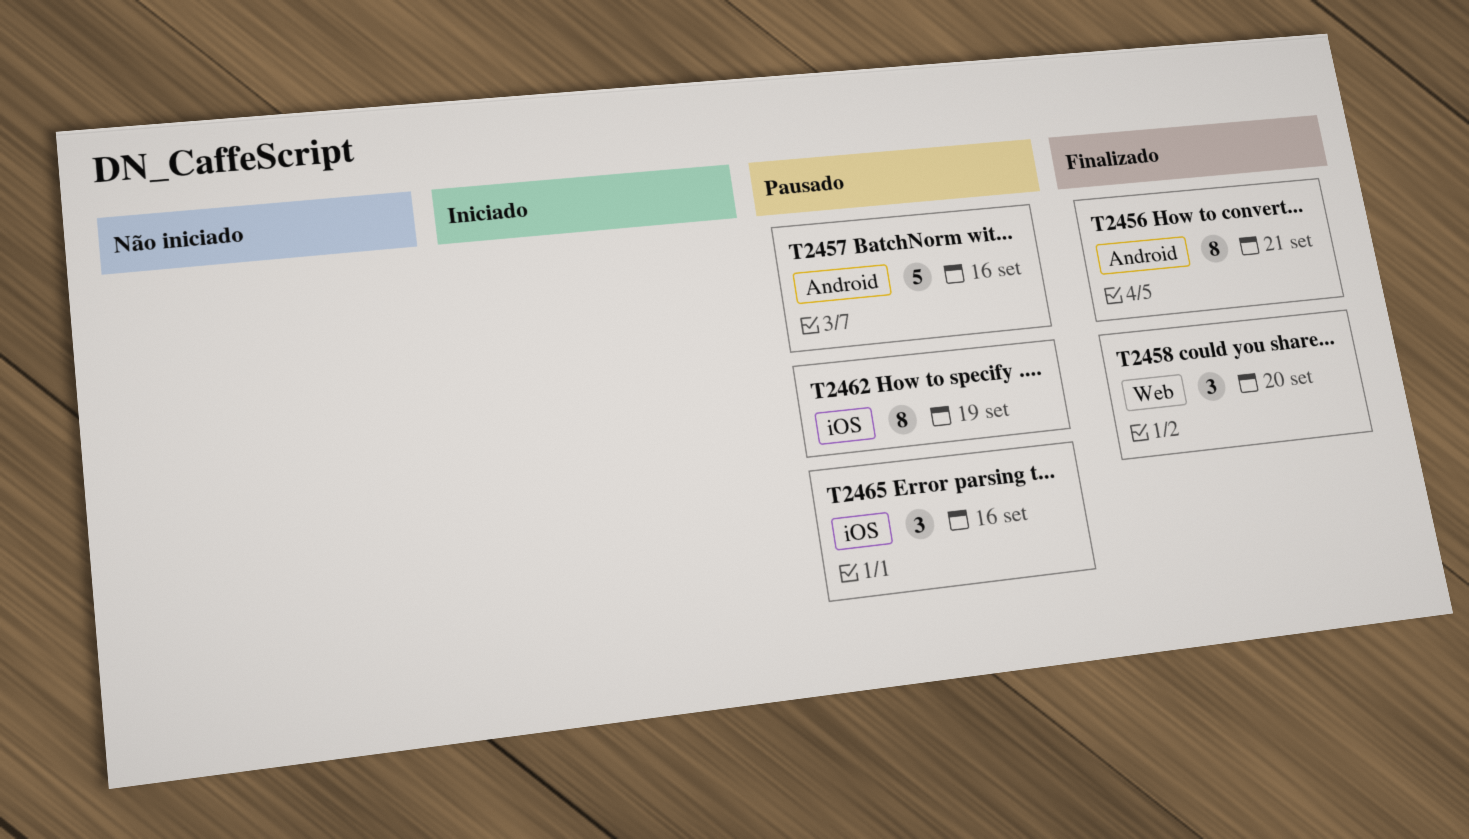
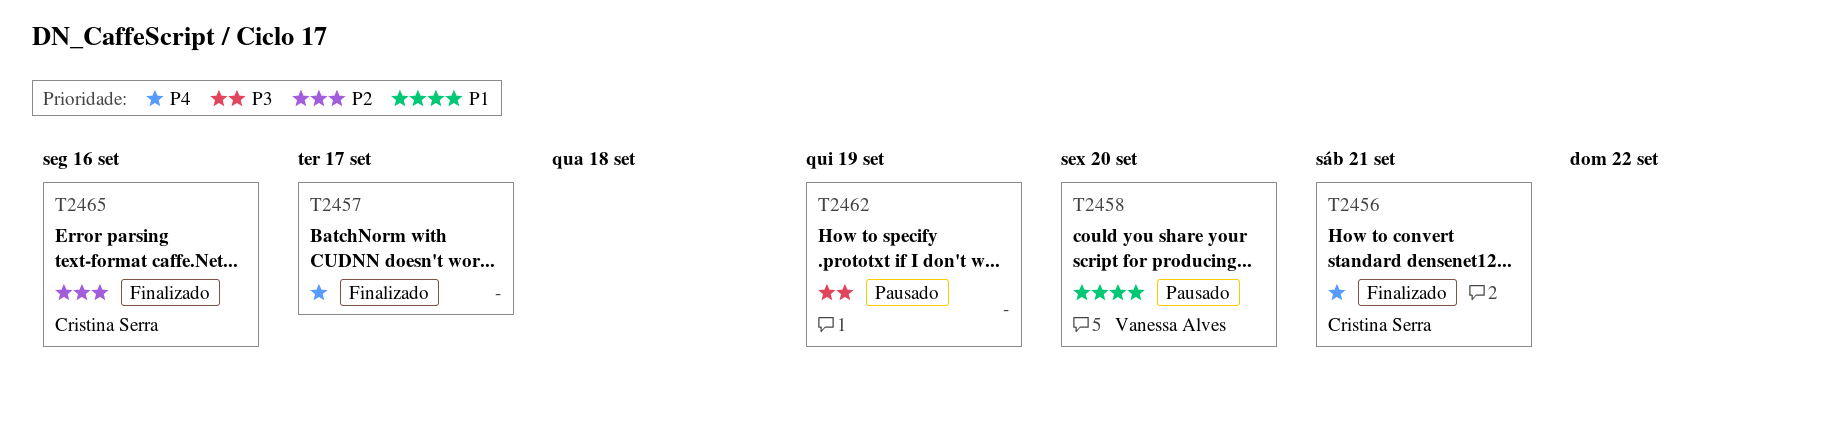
T2457, status: Pausado -> Finalizado
T2457, due: Sep 16 -> Sep 17
T2458, status: Finalizado -> Pausado
T2465, status: Pausado -> Finalizado

